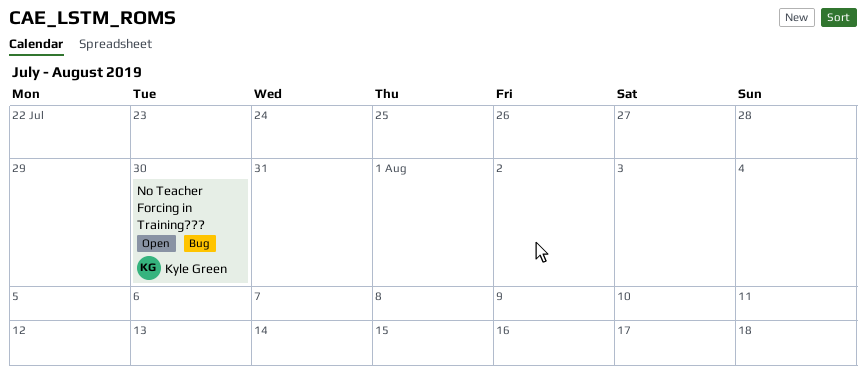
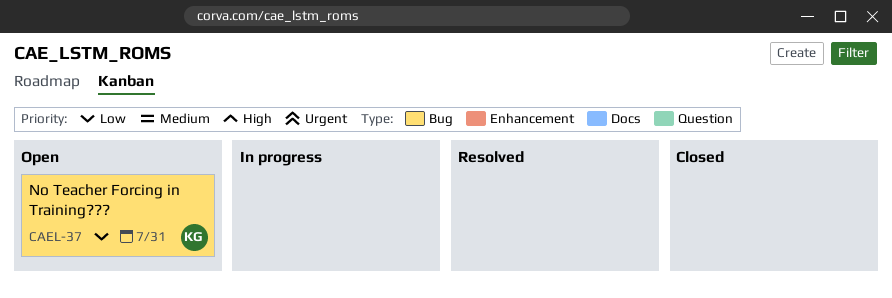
No Teacher Forcing in Training???, due: Jul 30 -> Jul 31

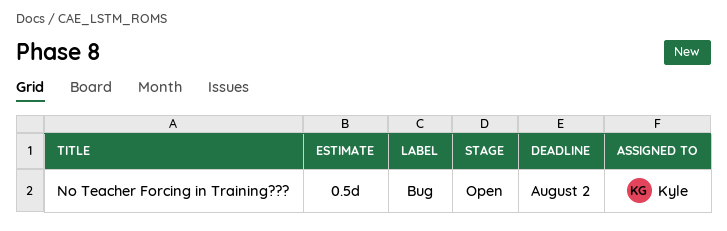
No Teacher Forcing in Training???, due: Jul 31 -> Aug 2

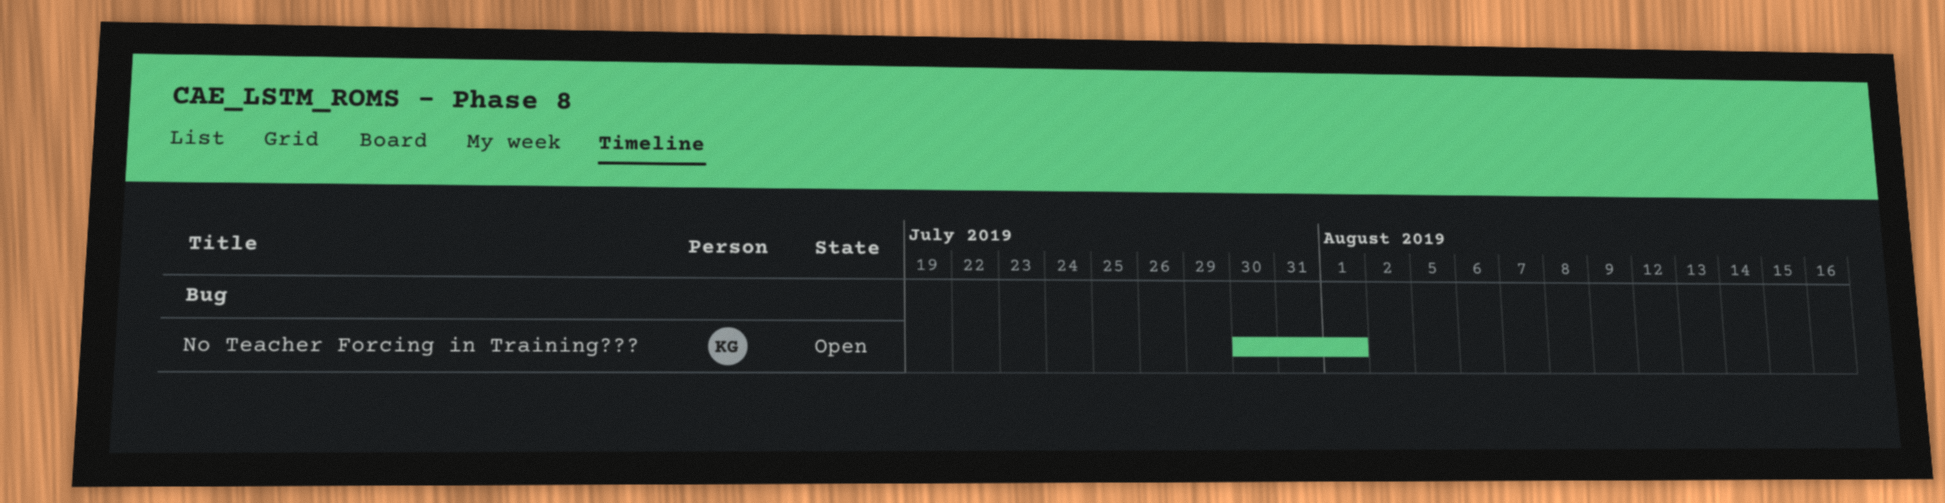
No Teacher Forcing in Training???, due: Aug 2 -> Aug 1

